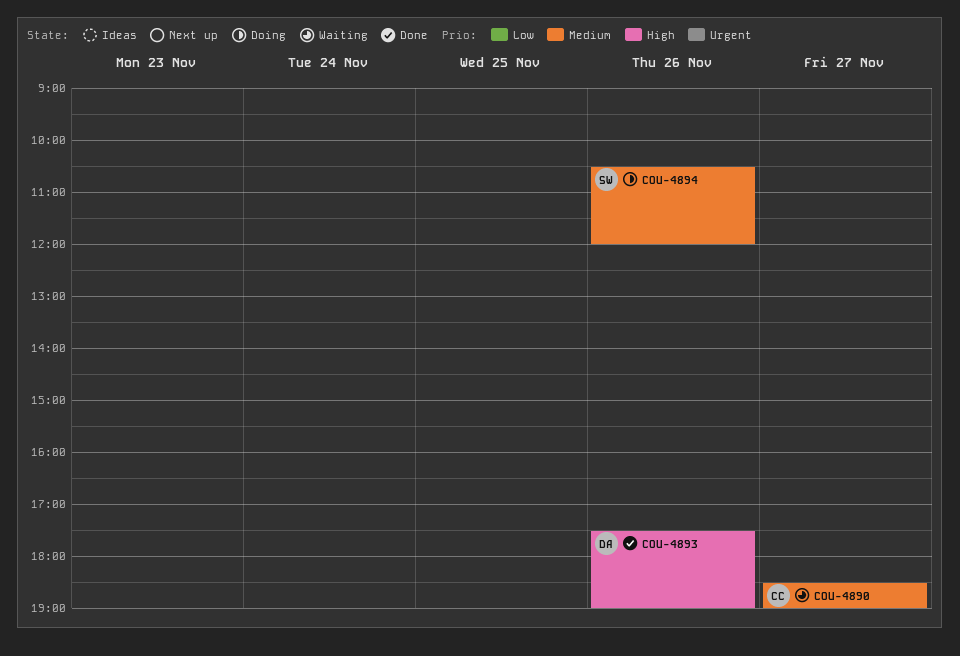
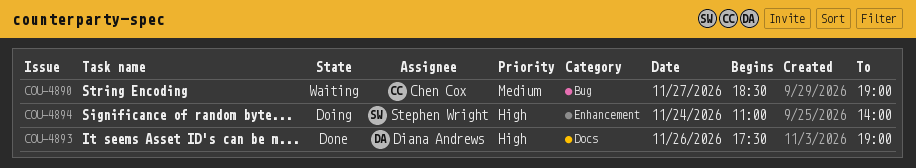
COU-4894, priority: Medium -> High
COU-4894, day: Nov 26 -> Nov 24
COU-4894, begins: 10:30 -> 11:00
COU-4894, ends: 12:00 -> 14:00

